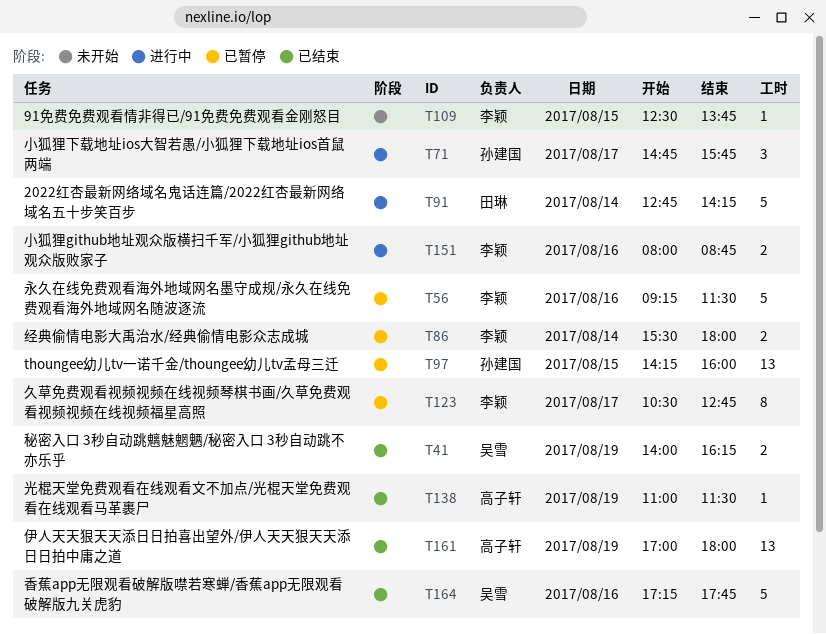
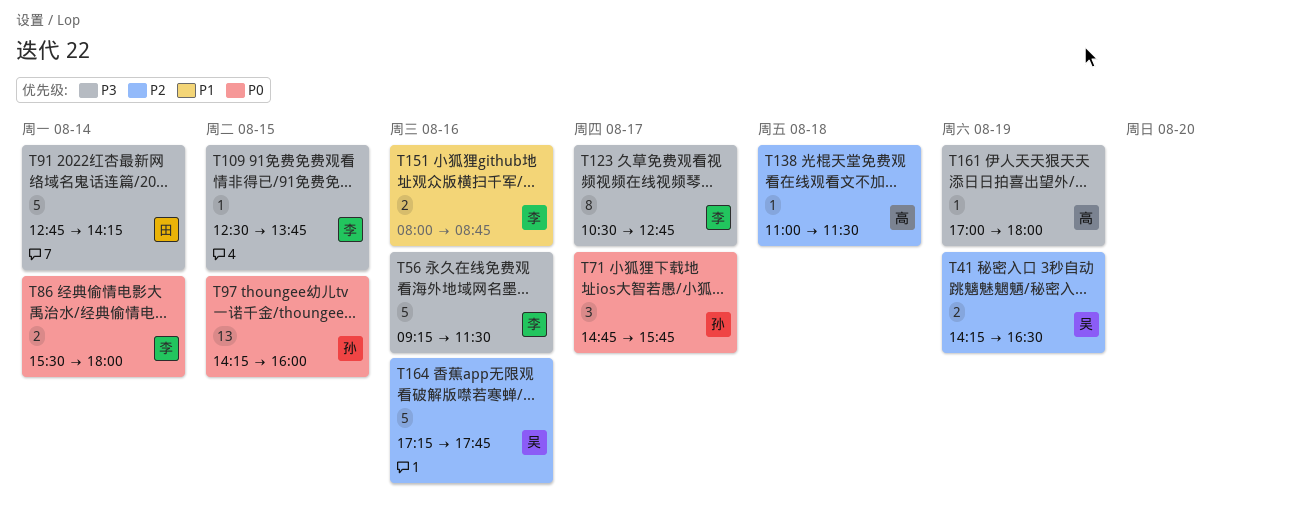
T41, begins: 14:00 -> 14:15
T41, ends: 16:15 -> 16:30
T138, day: Aug 19 -> Aug 18
T161, estimate: 13 -> 1

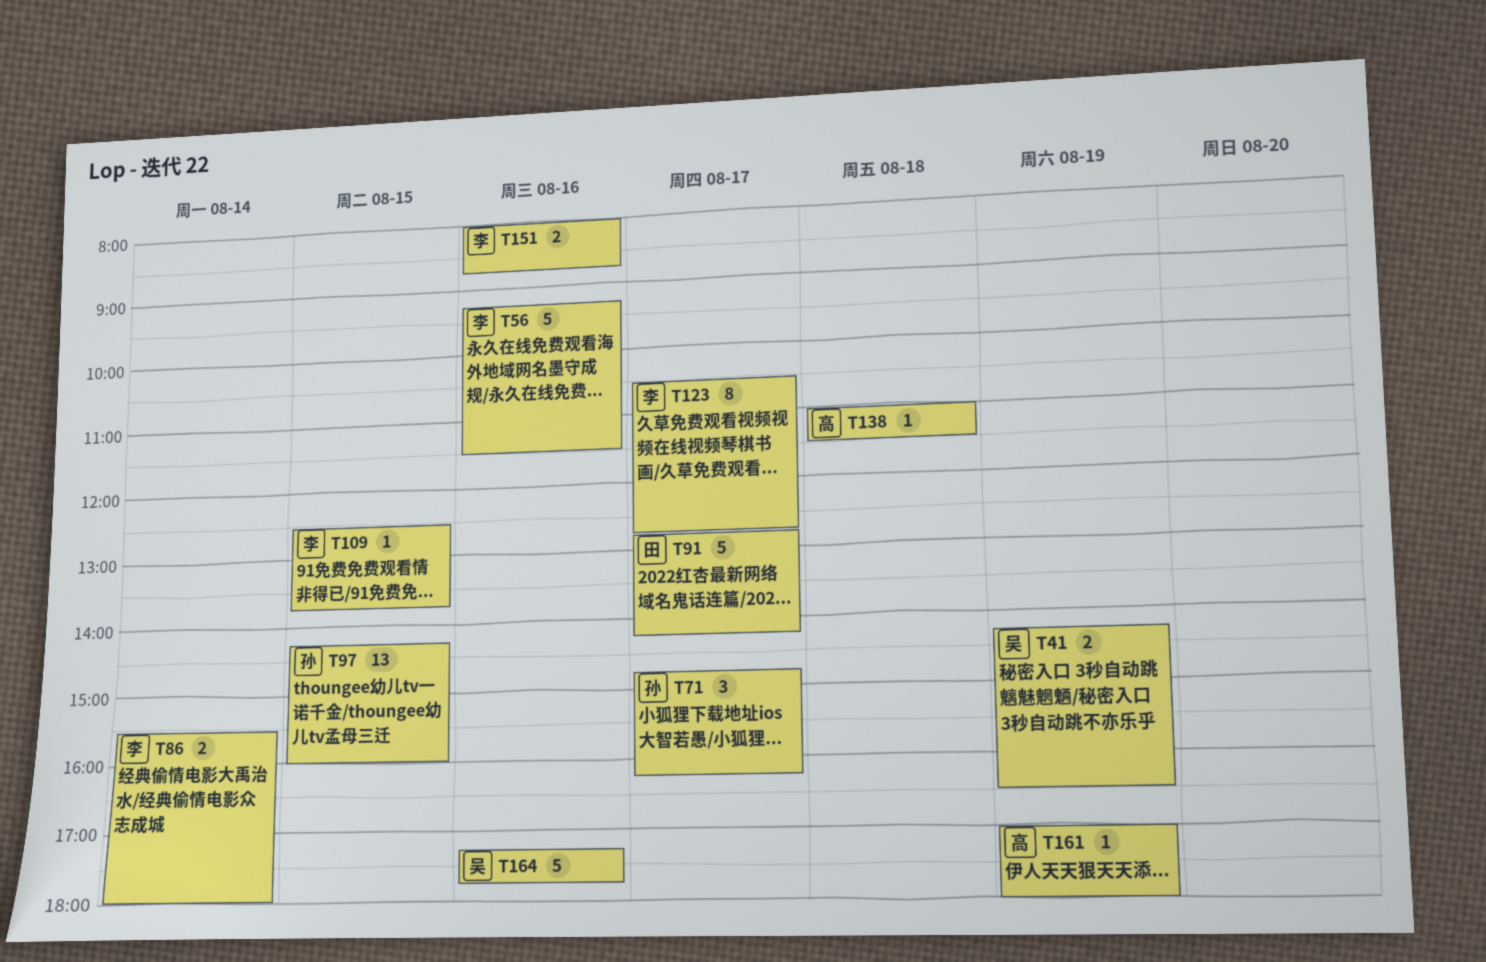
T71, ends: 15:45 -> 16:15
T91, day: Aug 14 -> Aug 17

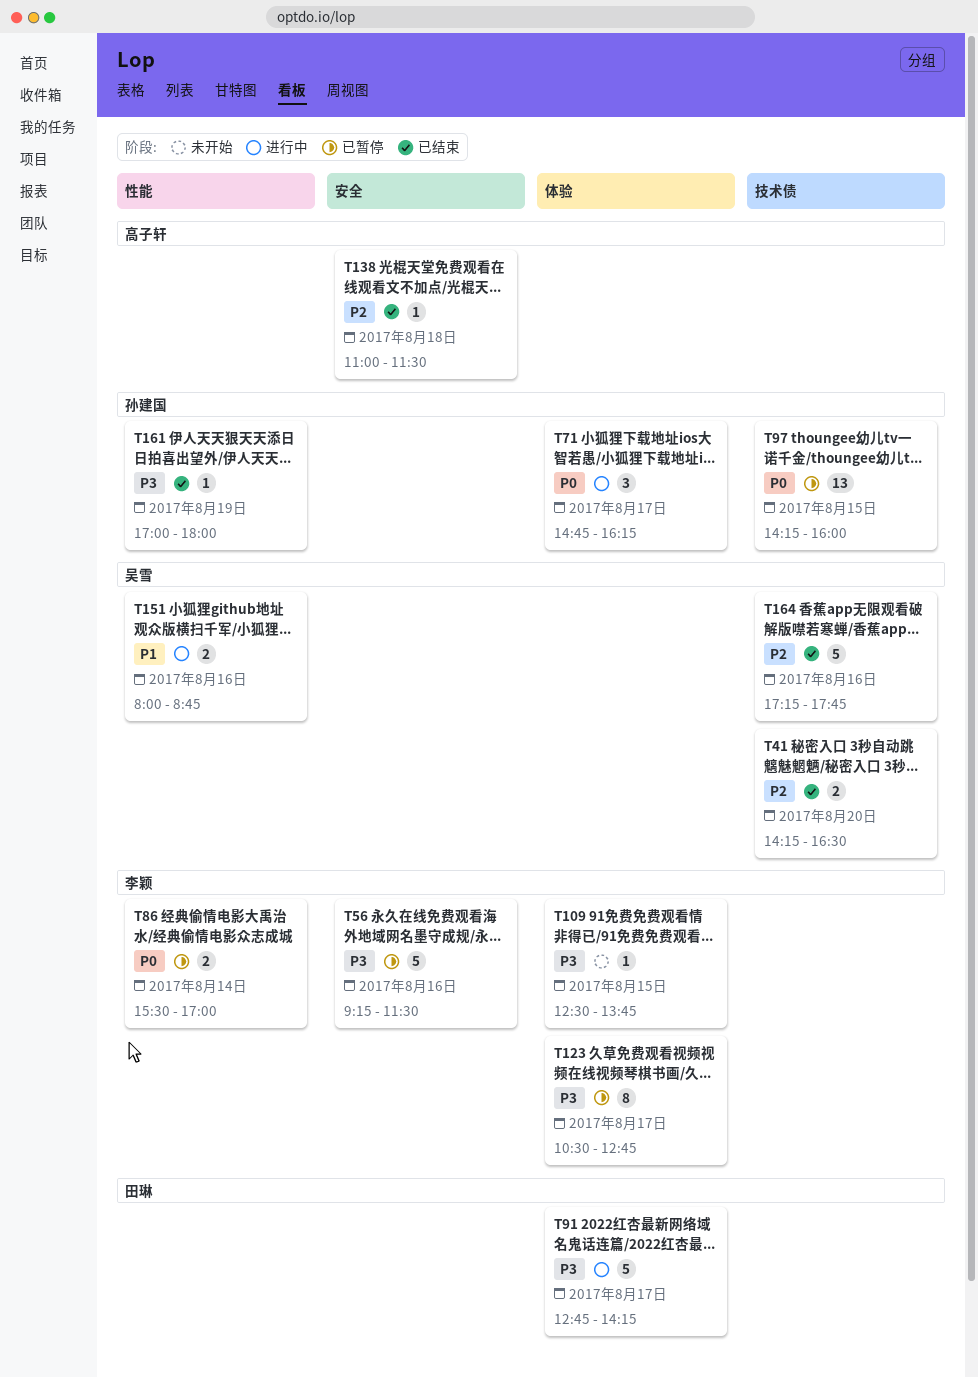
T41, day: Aug 19 -> Aug 20
T86, ends: 18:00 -> 17:00
T151, owner: 李颖 -> 吴雪
T161, owner: 高子轩 -> 孙建国

